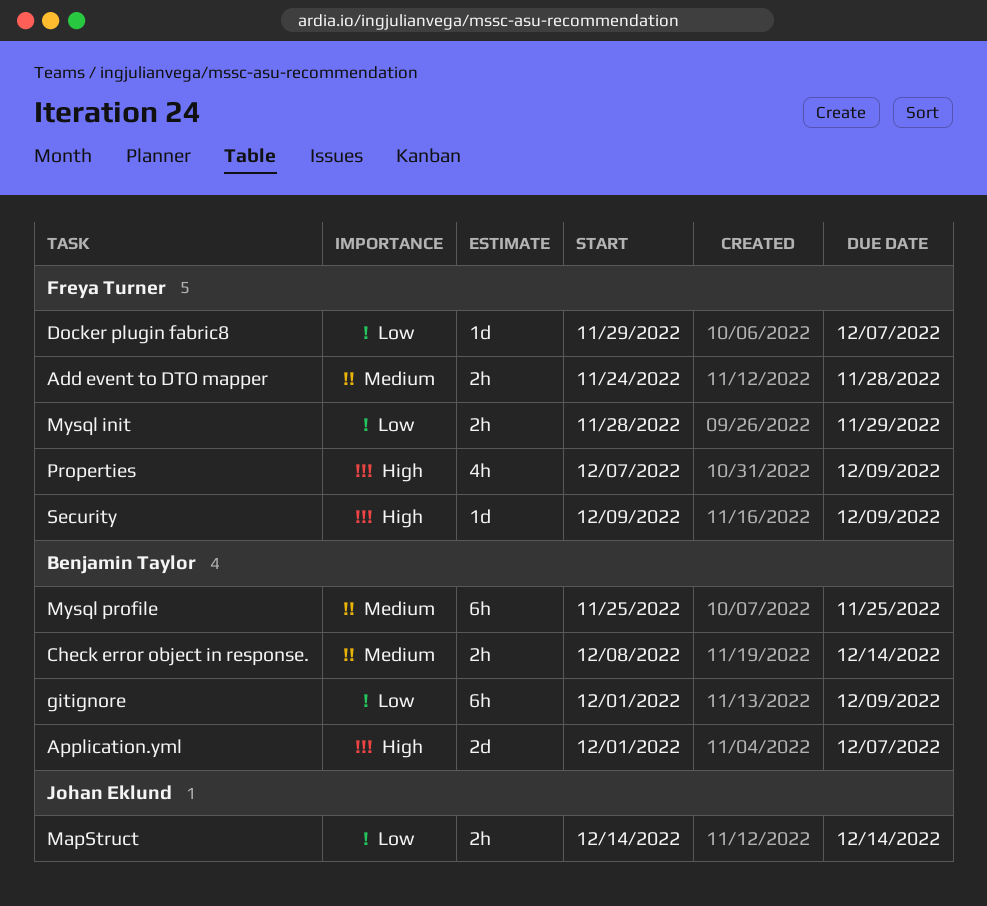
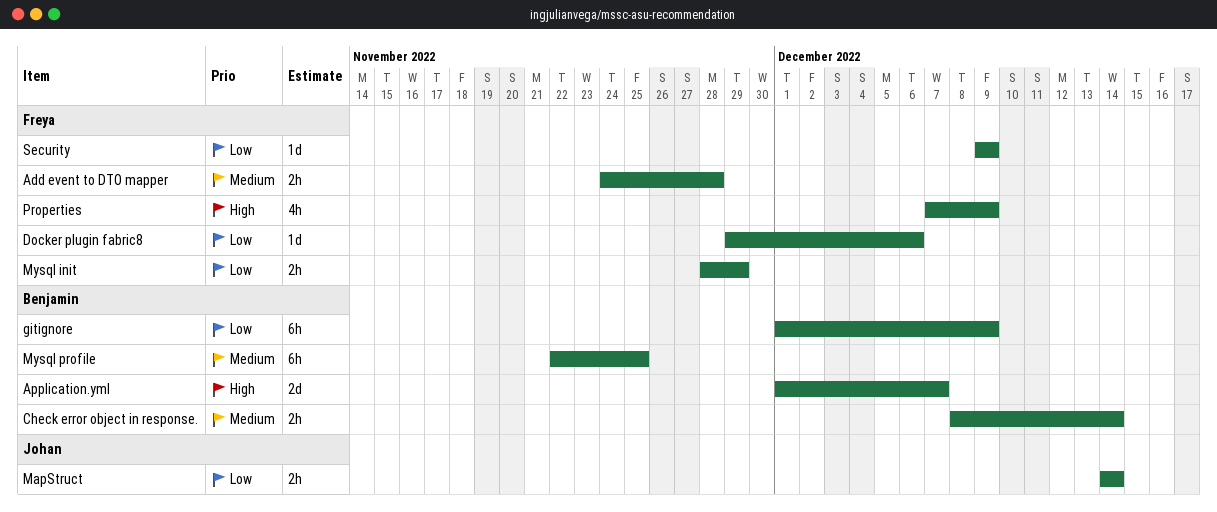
Docker plugin fabric8, due: Dec 7 -> Dec 6
Mysql profile, start: Nov 25 -> Nov 22
Security, priority: High -> Low

